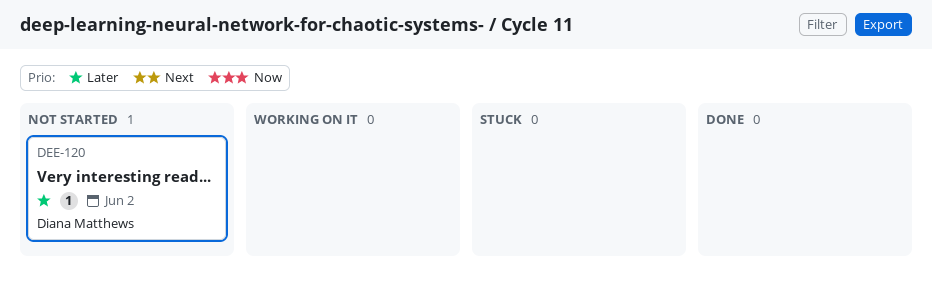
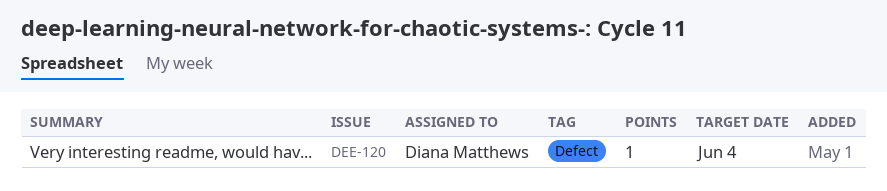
DEE-120, due: Jun 2 -> Jun 4

